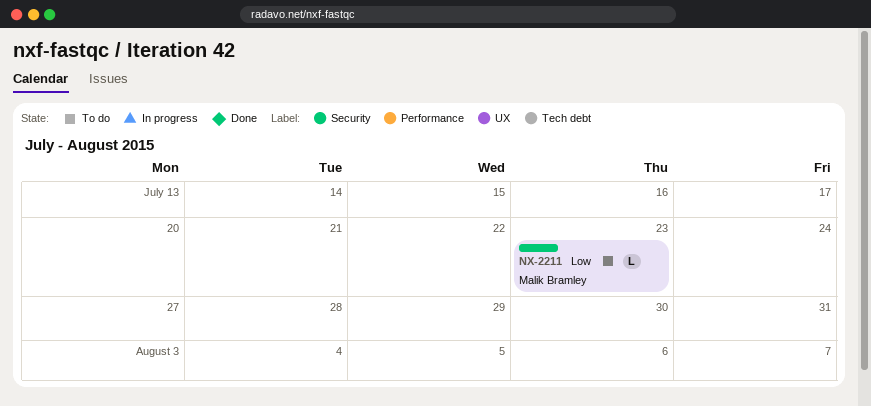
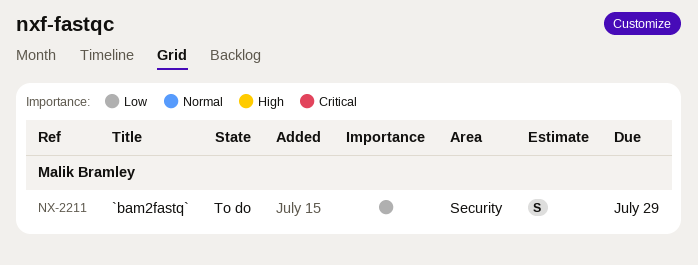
NX-2211, estimate: L -> S
NX-2211, due: Jul 23 -> Jul 29

